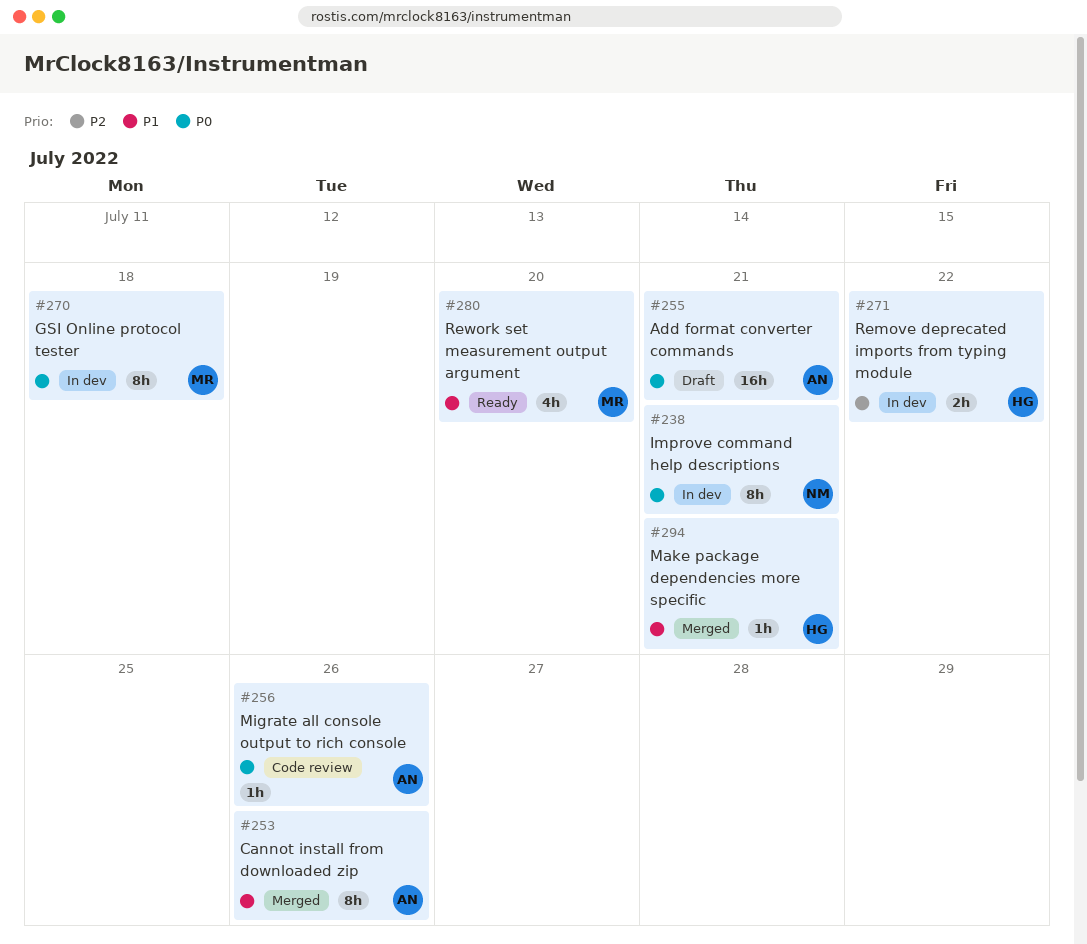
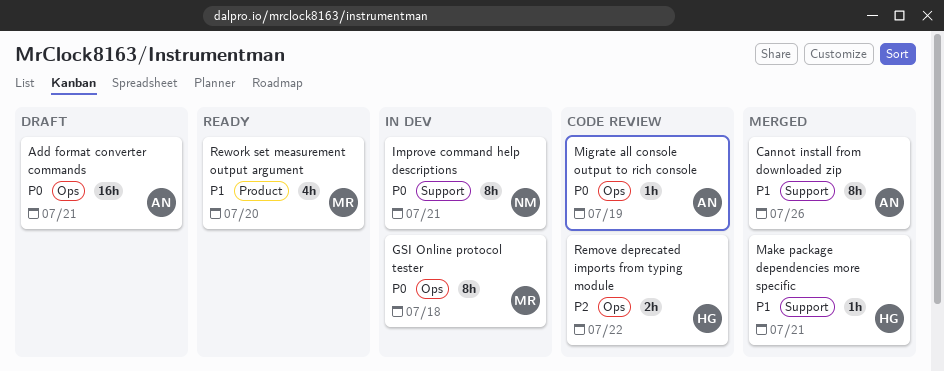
Migrate all console output to rich console, due: Jul 26 -> Jul 19
Remove deprecated imports from typing module, status: In dev -> Code review

